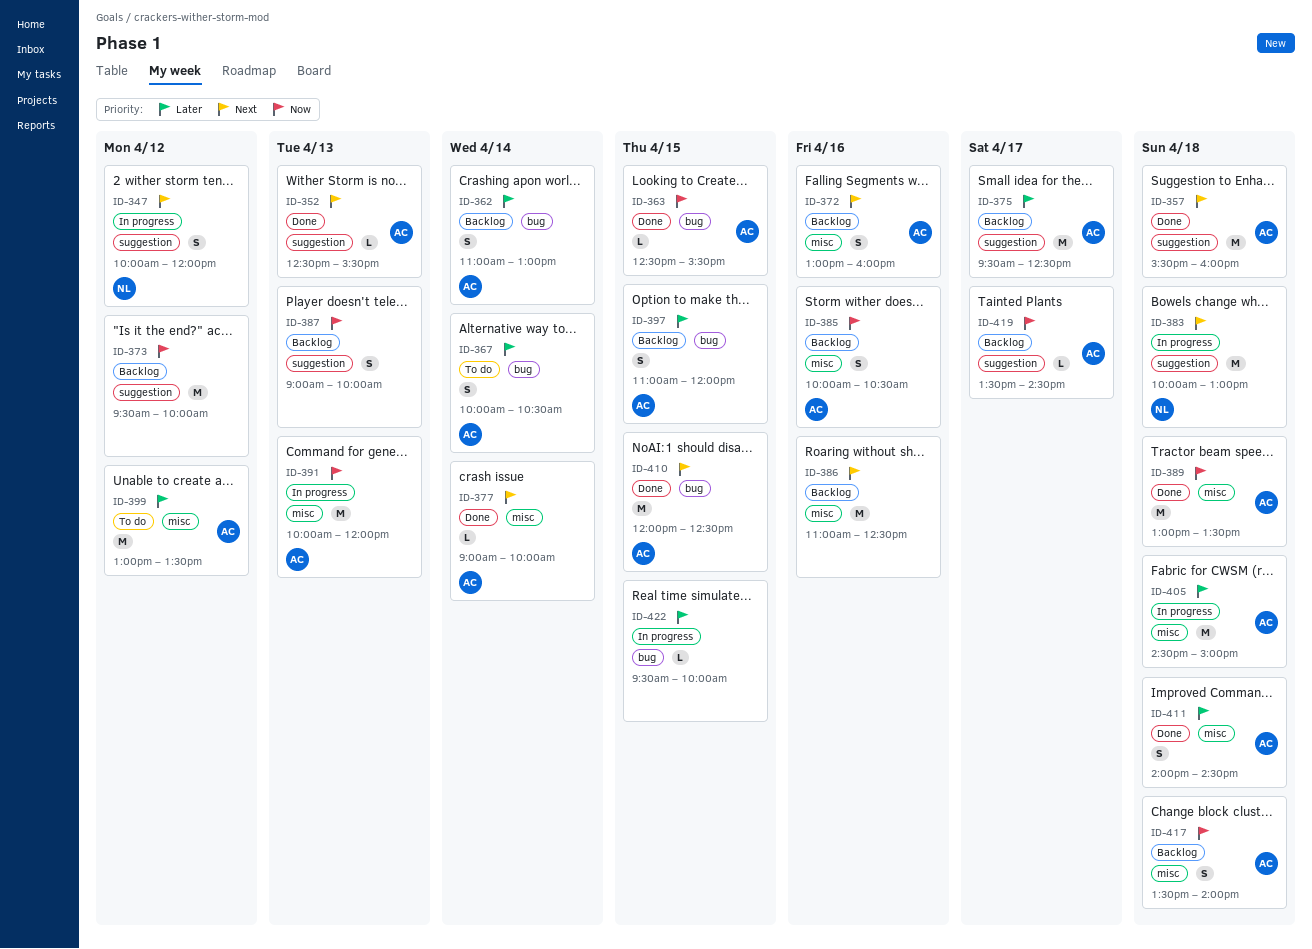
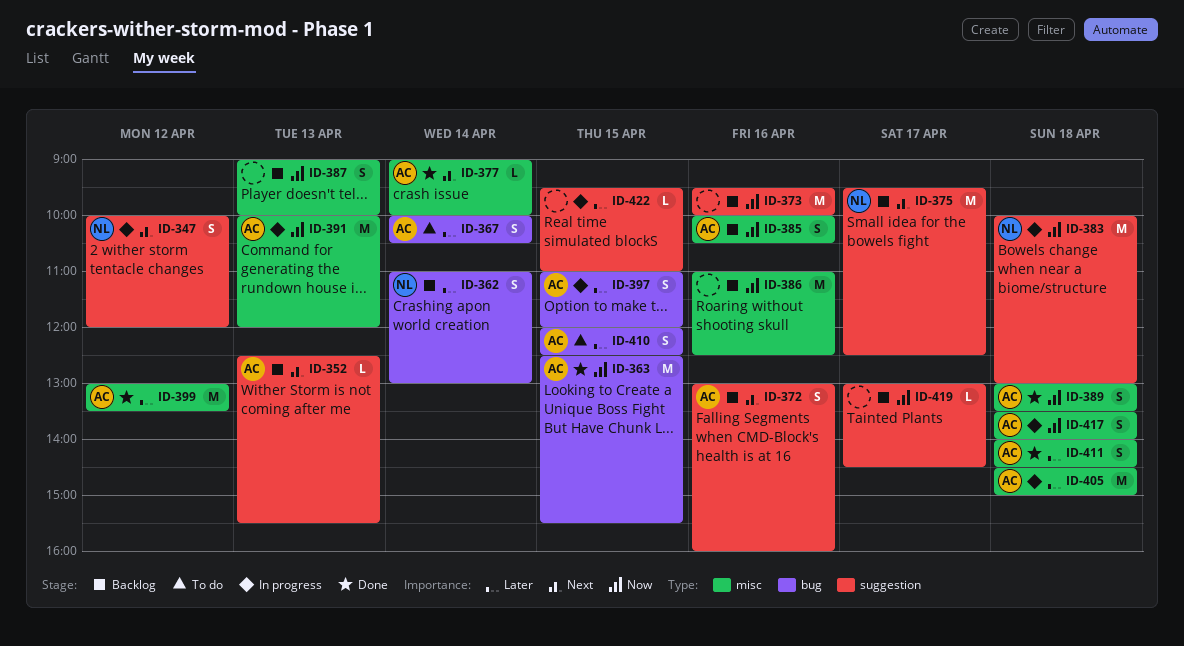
ID-352, status: Done -> Backlog
ID-357: present -> none
ID-362, owner: AC -> NL
ID-363, estimate: L -> M
ID-372, label: misc -> suggestion
ID-373, day: Apr 12 -> Apr 16
ID-375, owner: AC -> NL
ID-375, priority: Later -> Next
ID-383, priority: Next -> Now
ID-386, priority: Next -> Now
ID-387, label: suggestion -> misc
ID-389, estimate: M -> S
ID-397, status: Backlog -> In progress
ID-399, status: To do -> Done
ID-410, status: Done -> To do
ID-410, priority: Next -> Later
ID-410, estimate: M -> S
ID-417, status: Backlog -> In progress
ID-419, owner: AC -> none
ID-419, begins: 13:30 -> 13:00
ID-422, label: bug -> suggestion
ID-422, ends: 10:00 -> 11:00

